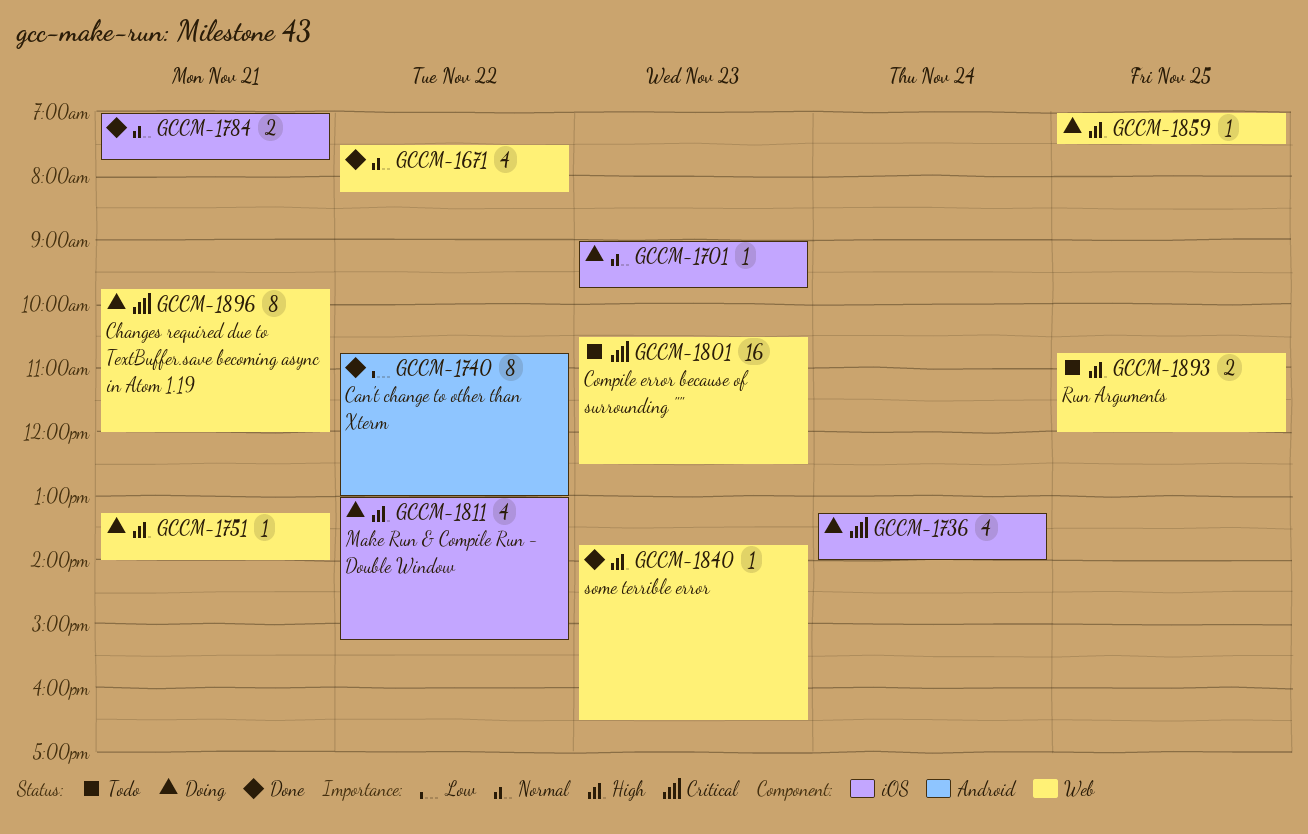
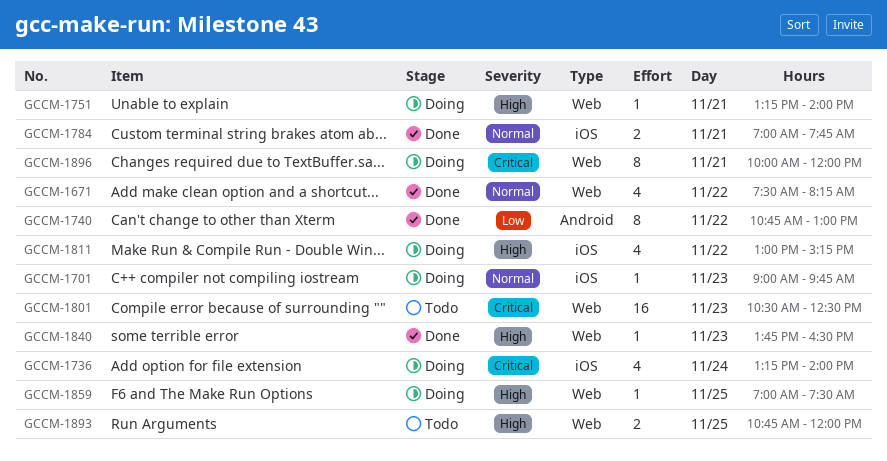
GCCM-1896, begins: 09:45 -> 10:00

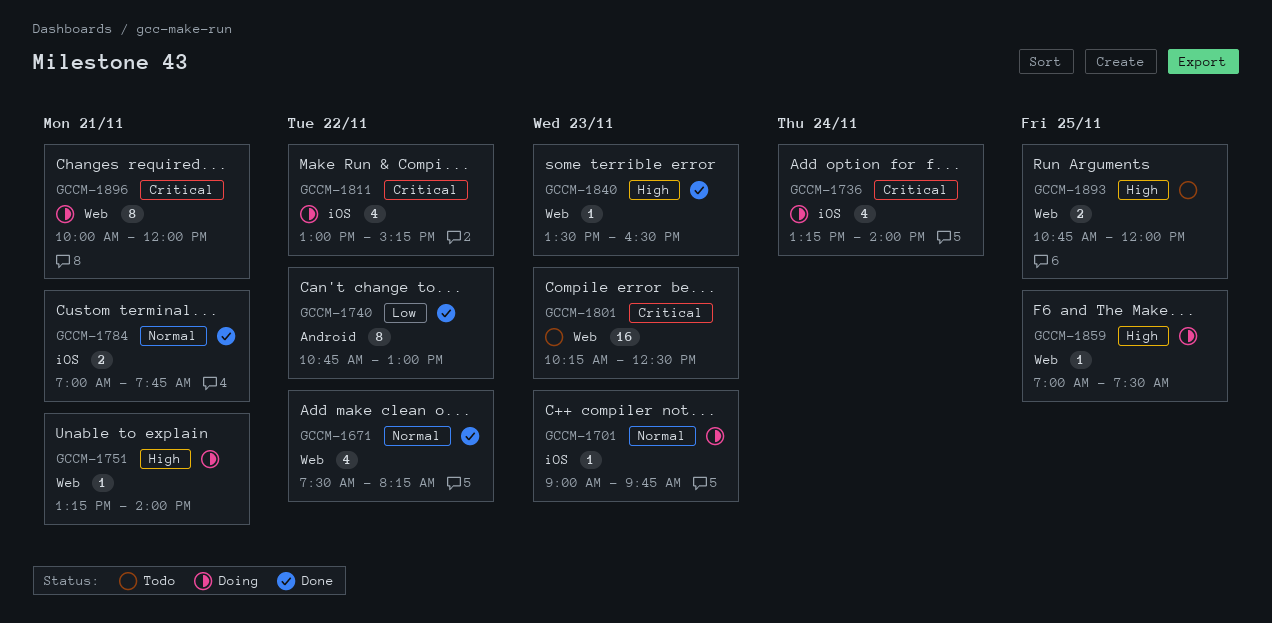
GCCM-1801, begins: 10:30 -> 10:15
GCCM-1811, priority: High -> Critical
GCCM-1840, begins: 13:45 -> 13:30

